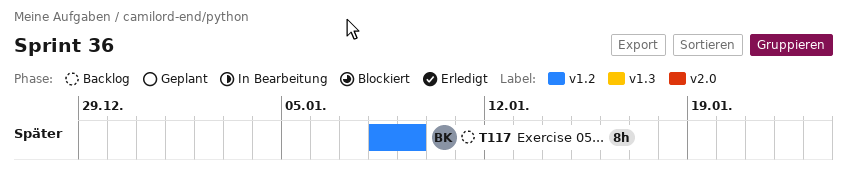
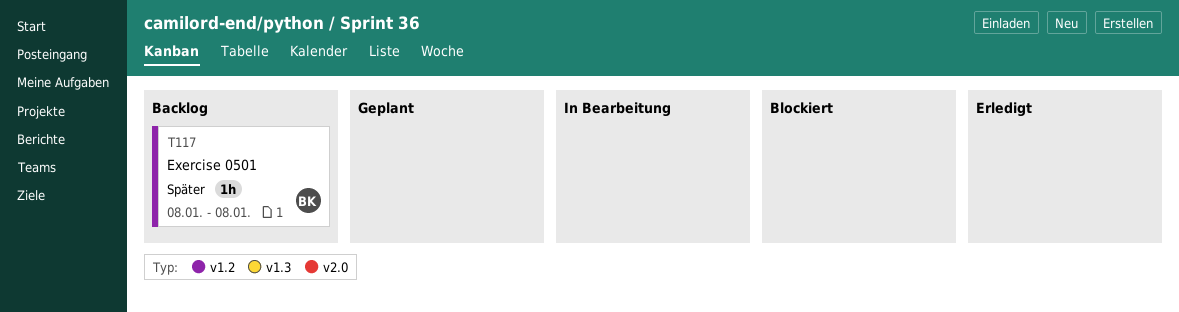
T117, estimate: 8h -> 1h
T117, due: Jan 9 -> Jan 8

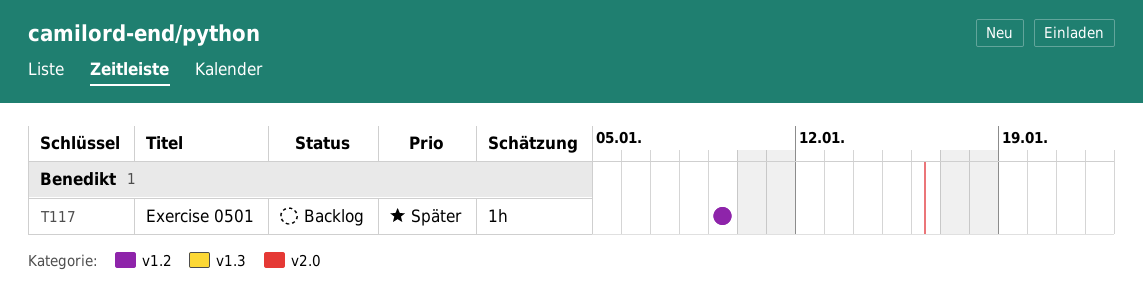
T117, start: Jan 8 -> Jan 9
T117, due: Jan 8 -> Jan 9

